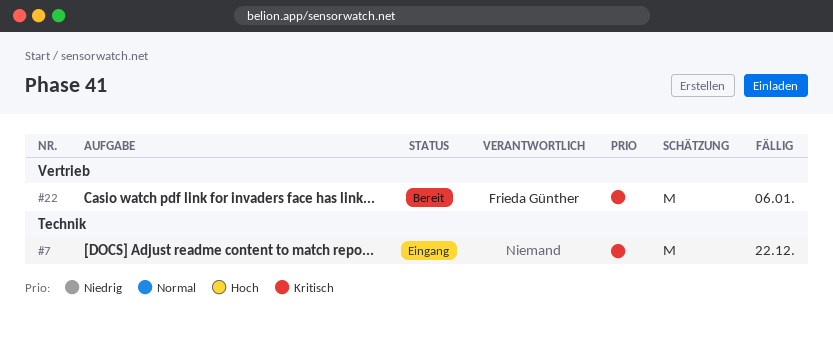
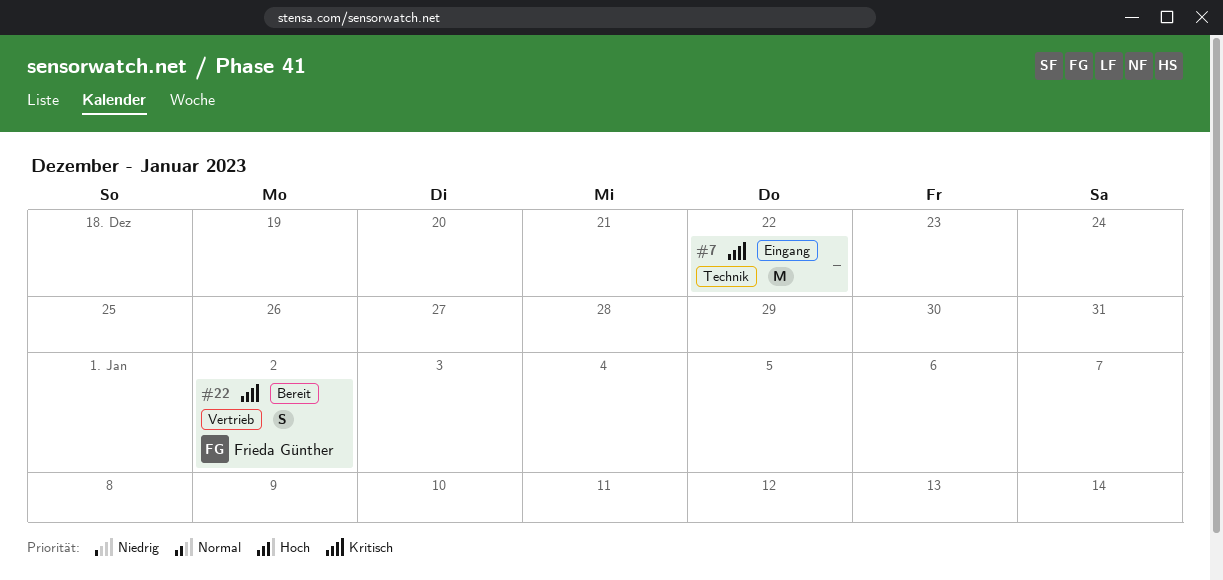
#22, estimate: M -> S
#22, due: Jan 6 -> Jan 2

